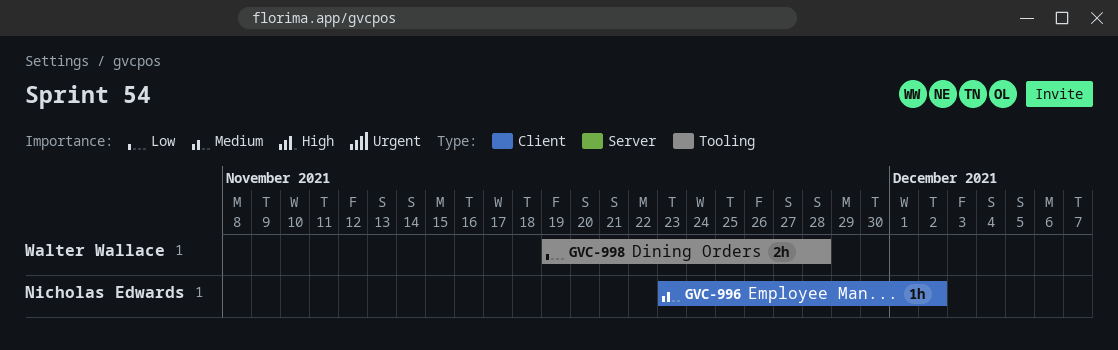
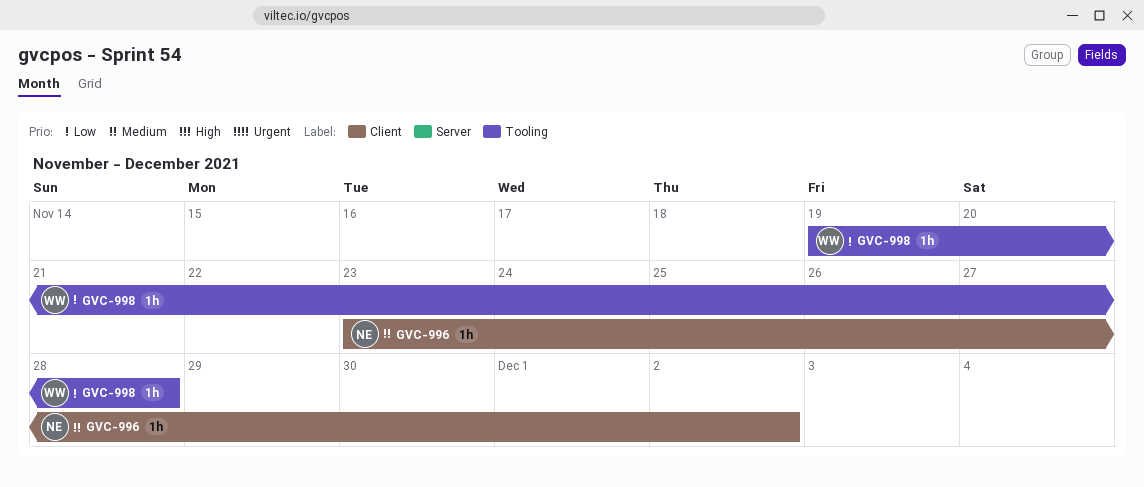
GVC-998, estimate: 2h -> 1h

